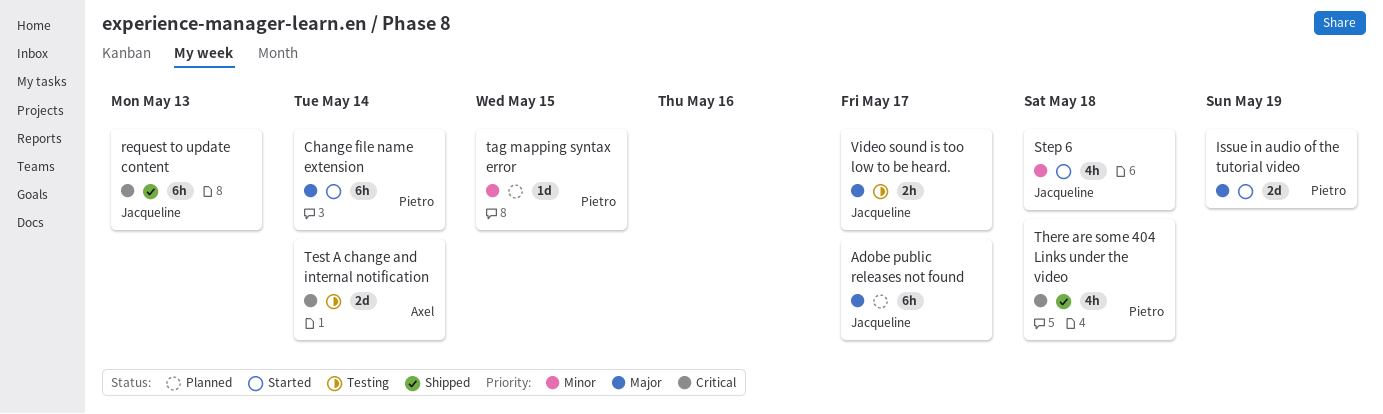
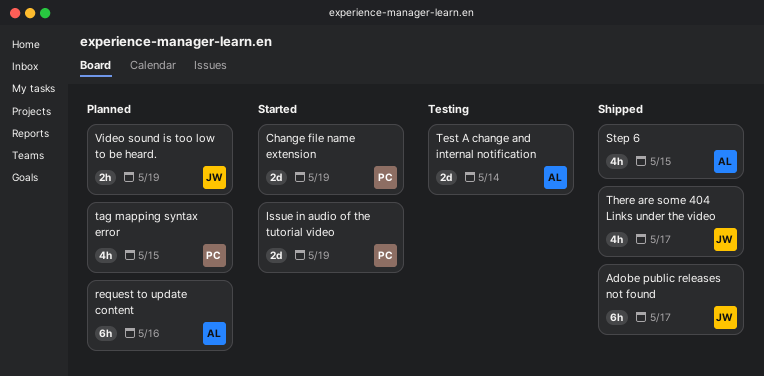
Adobe public releases not found, status: Planned -> Shipped
Change file name extension, estimate: 6h -> 2d
Change file name extension, due: May 14 -> May 19
request to update content, status: Shipped -> Planned
request to update content, owner: Jacqueline -> Axel
request to update content, due: May 13 -> May 16
Step 6, status: Started -> Shipped
Step 6, owner: Jacqueline -> Axel
Step 6, due: May 18 -> May 15
tag mapping syntax error, estimate: 1d -> 4h
There are some 404 Links under the video, owner: Pietro -> Jacqueline
There are some 404 Links under the video, due: May 18 -> May 17
Video sound is too low to be heard., status: Testing -> Planned
Video sound is too low to be heard., due: May 17 -> May 19

